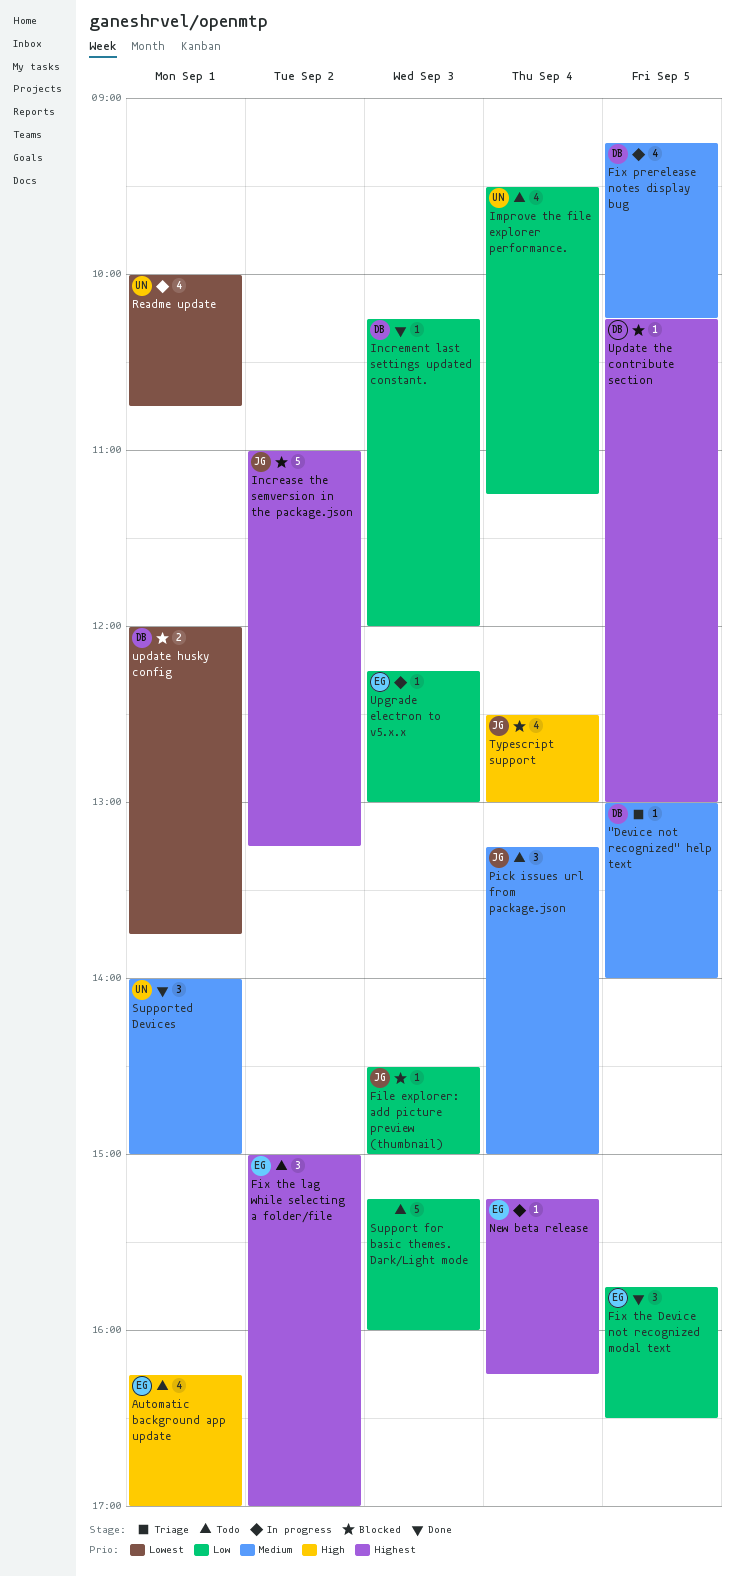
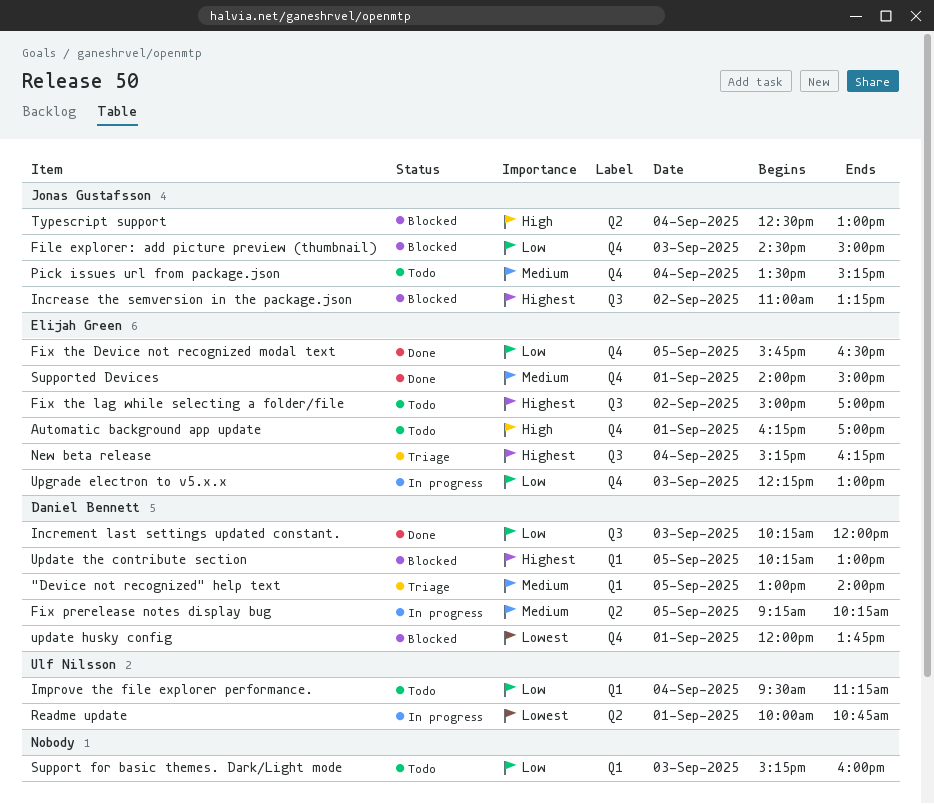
New beta release, status: In progress -> Triage
Pick issues url from package.json, begins: 13:15 -> 13:30
Pick issues url from package.json, ends: 15:00 -> 15:15
Supported Devices, owner: Ulf Nilsson -> Elijah Green

